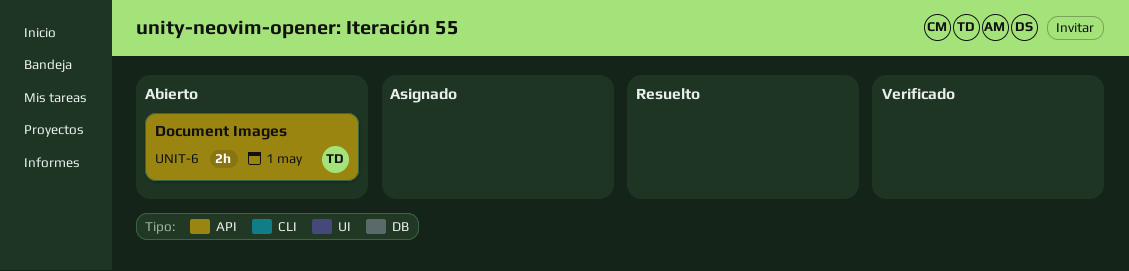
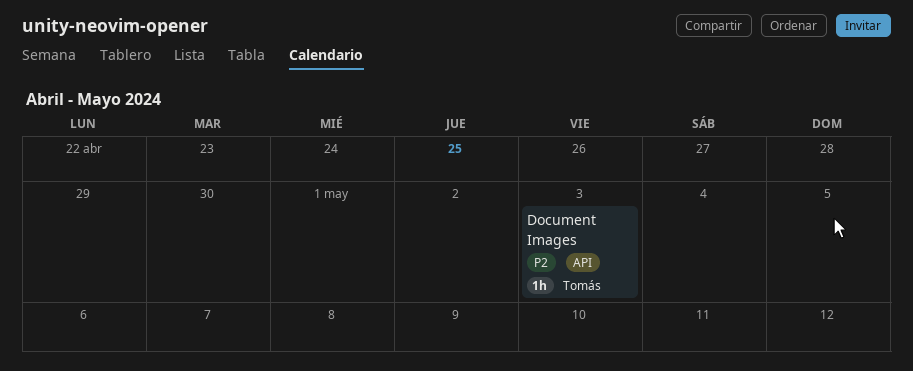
Document Images, estimate: 2h -> 1h
Document Images, due: May 1 -> May 3

